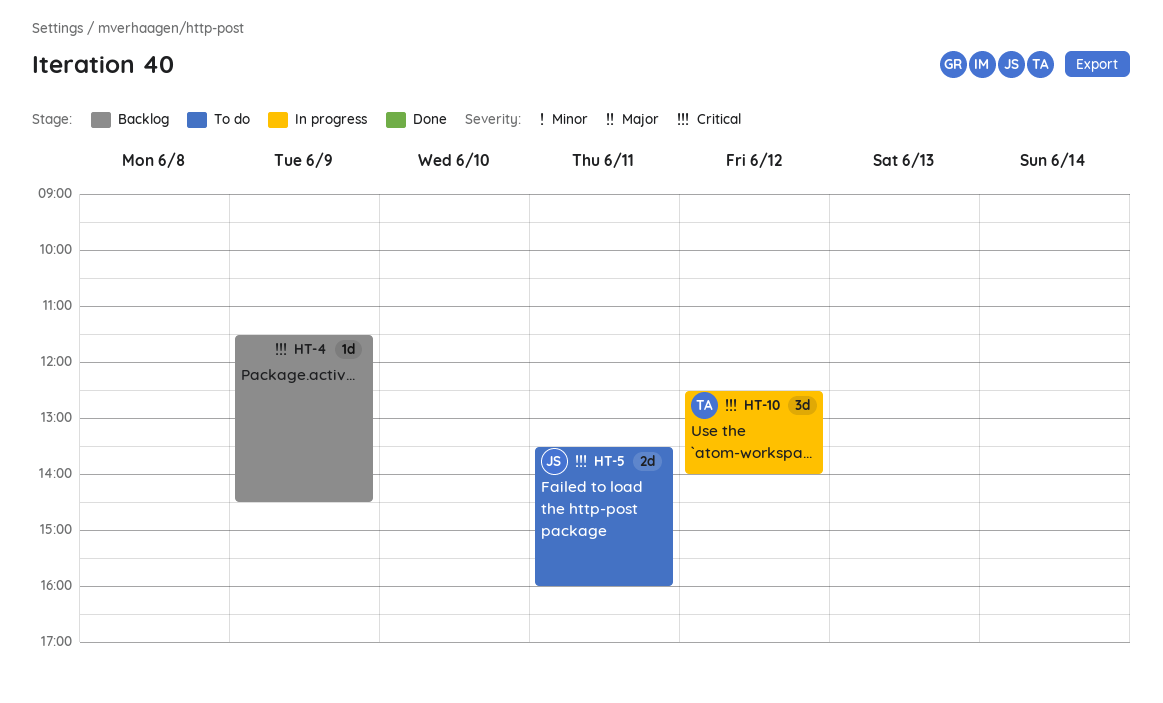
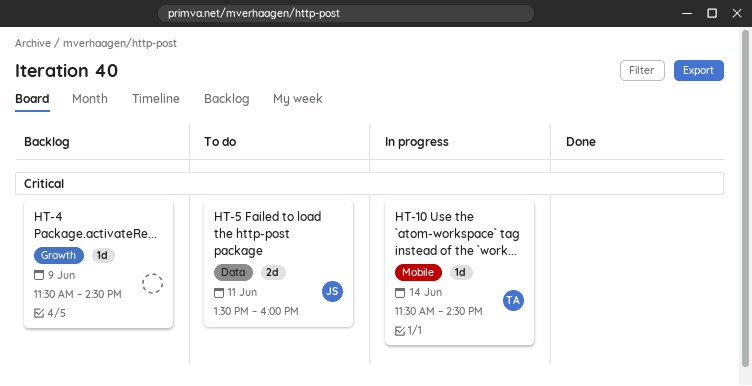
HT-10, estimate: 3d -> 1d
HT-10, day: Jun 12 -> Jun 14
HT-10, begins: 12:30 -> 11:30
HT-10, ends: 14:00 -> 14:30

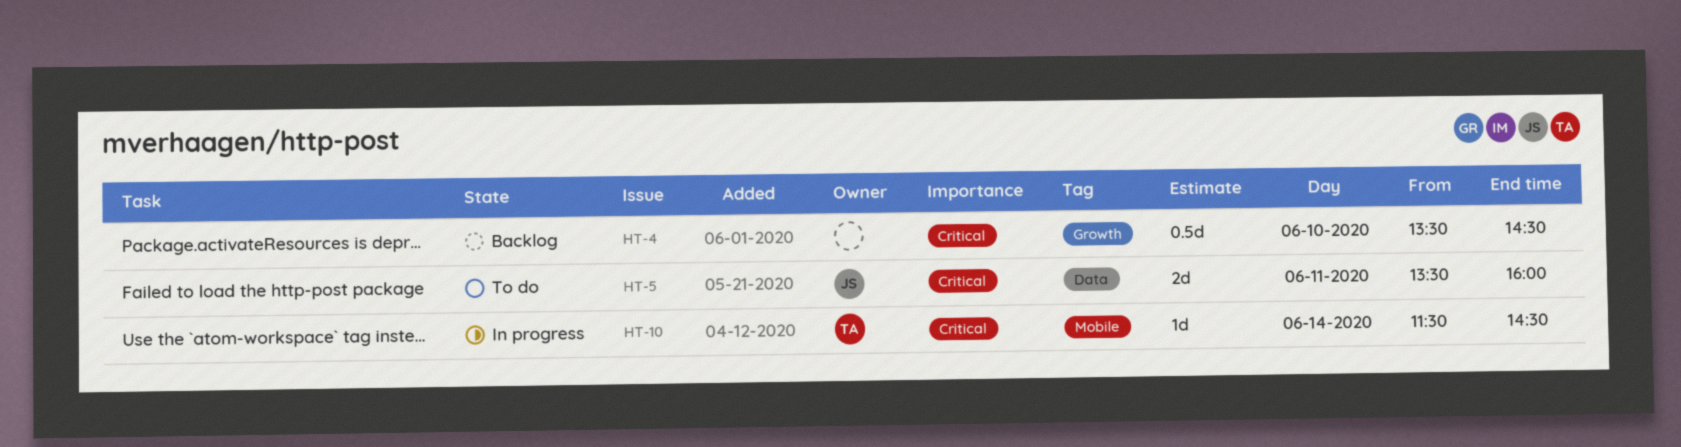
HT-4, estimate: 1d -> 0.5d
HT-4, day: Jun 9 -> Jun 10
HT-4, begins: 11:30 -> 13:30

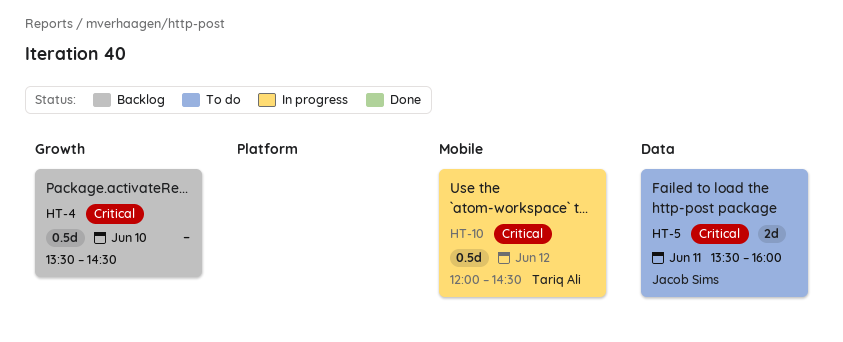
HT-10, estimate: 1d -> 0.5d
HT-10, day: Jun 14 -> Jun 12
HT-10, begins: 11:30 -> 12:00

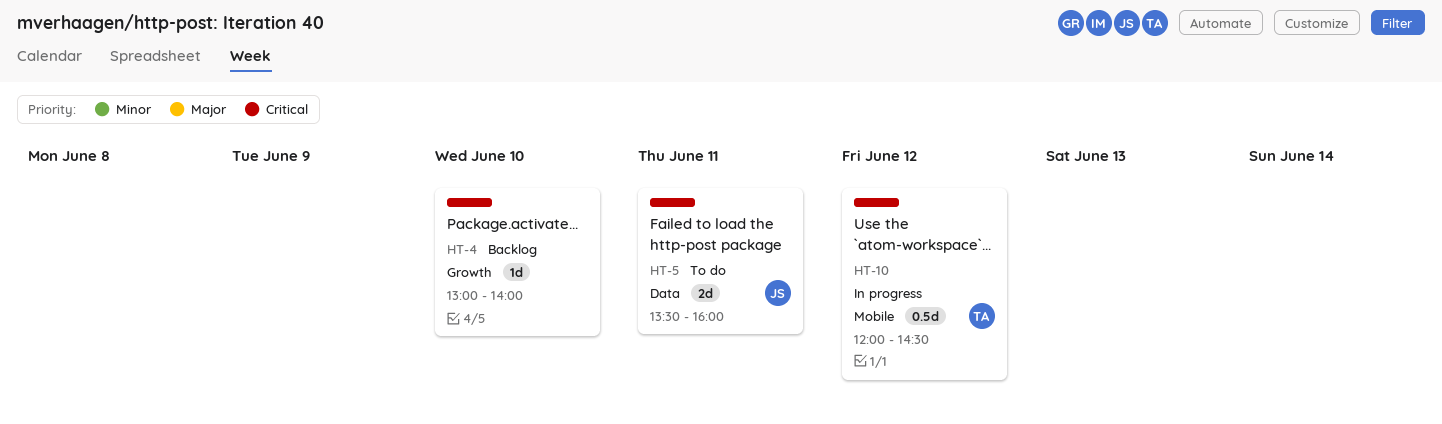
HT-4, estimate: 0.5d -> 1d
HT-4, begins: 13:30 -> 13:00
HT-4, ends: 14:30 -> 14:00

